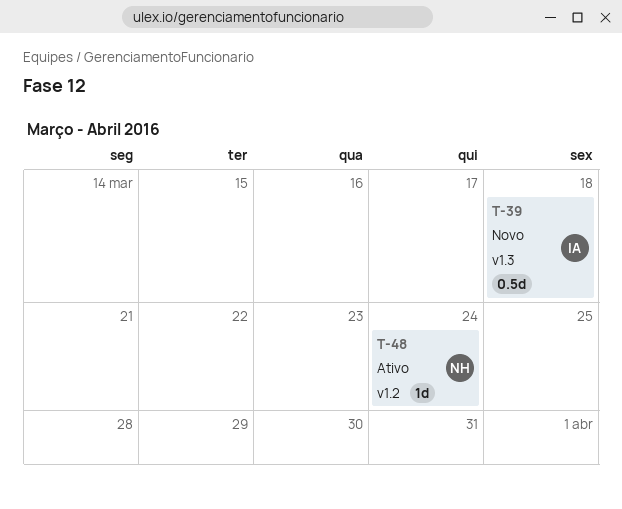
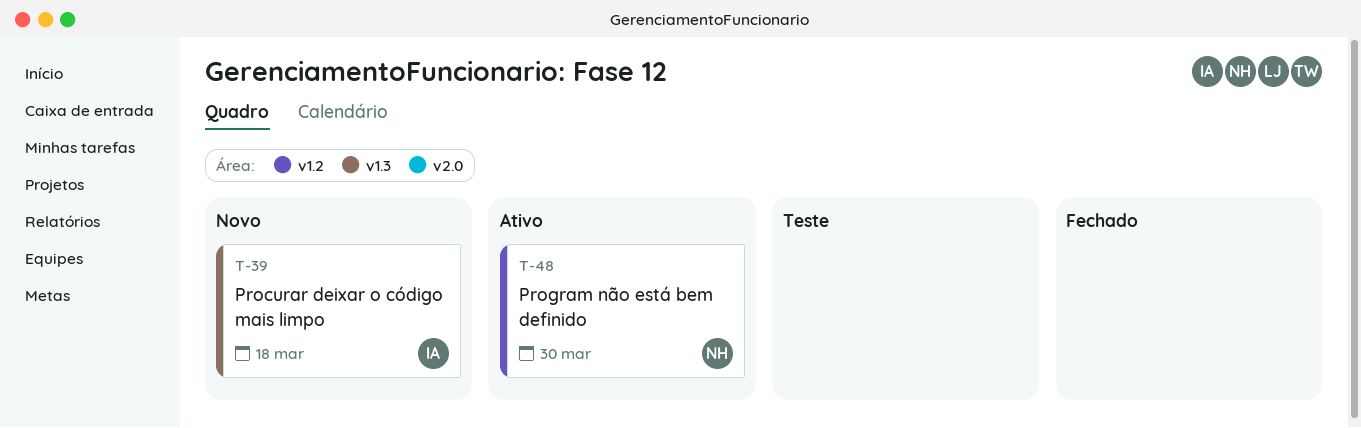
T-48, due: Mar 24 -> Mar 30

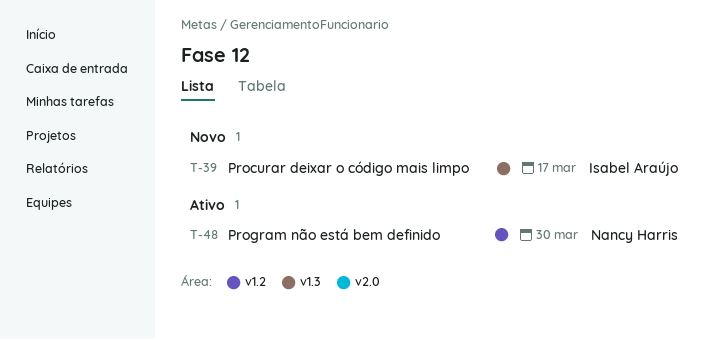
T-39, due: Mar 18 -> Mar 17

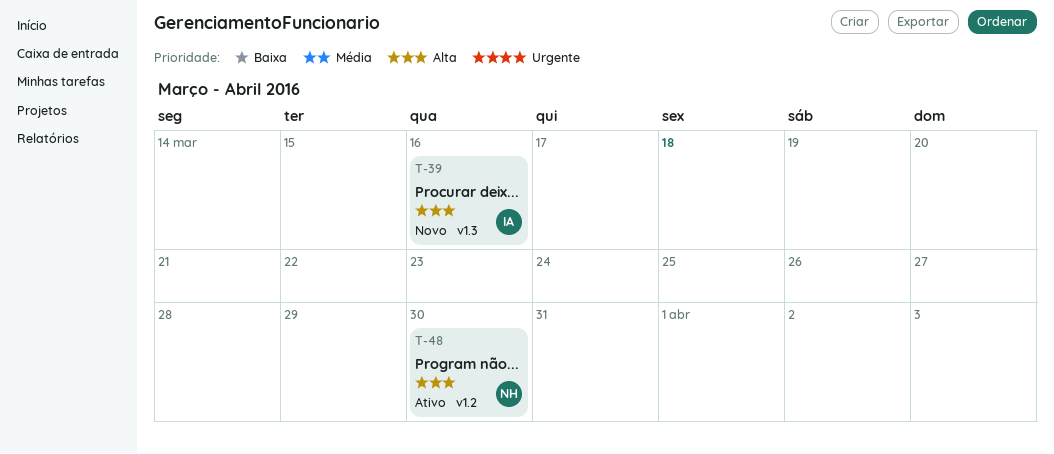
T-39, due: Mar 17 -> Mar 16

